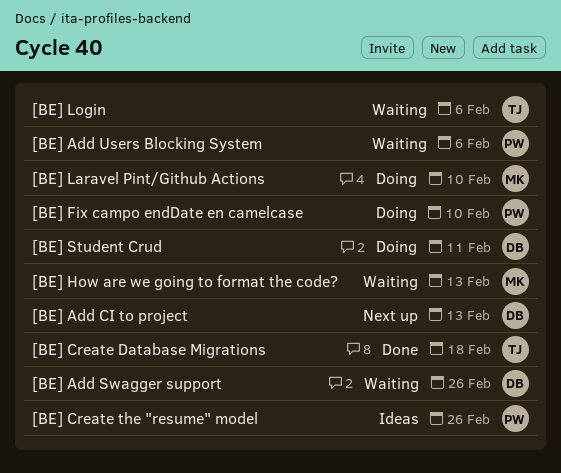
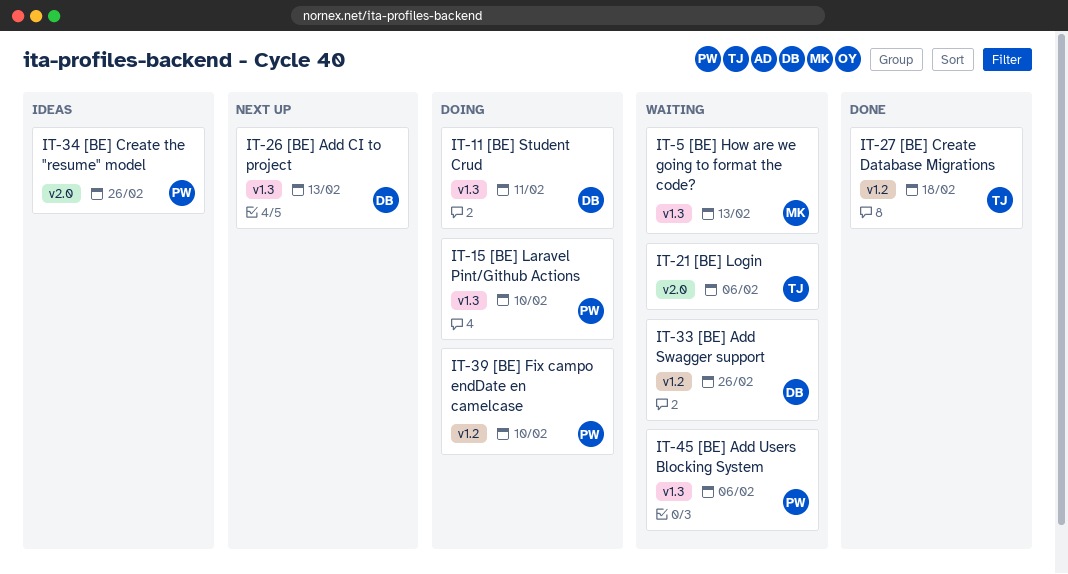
[BE] Laravel Pint/Github Actions, owner: MK -> PW

